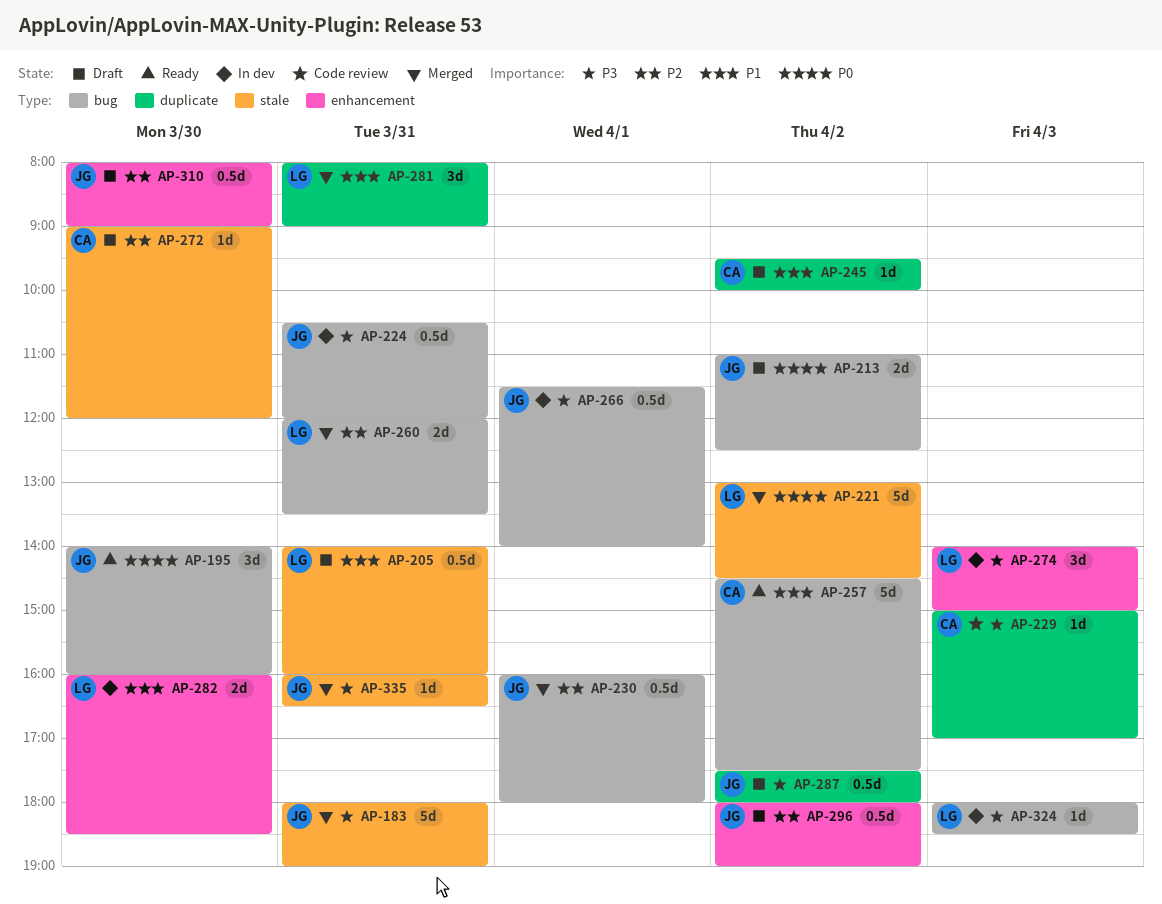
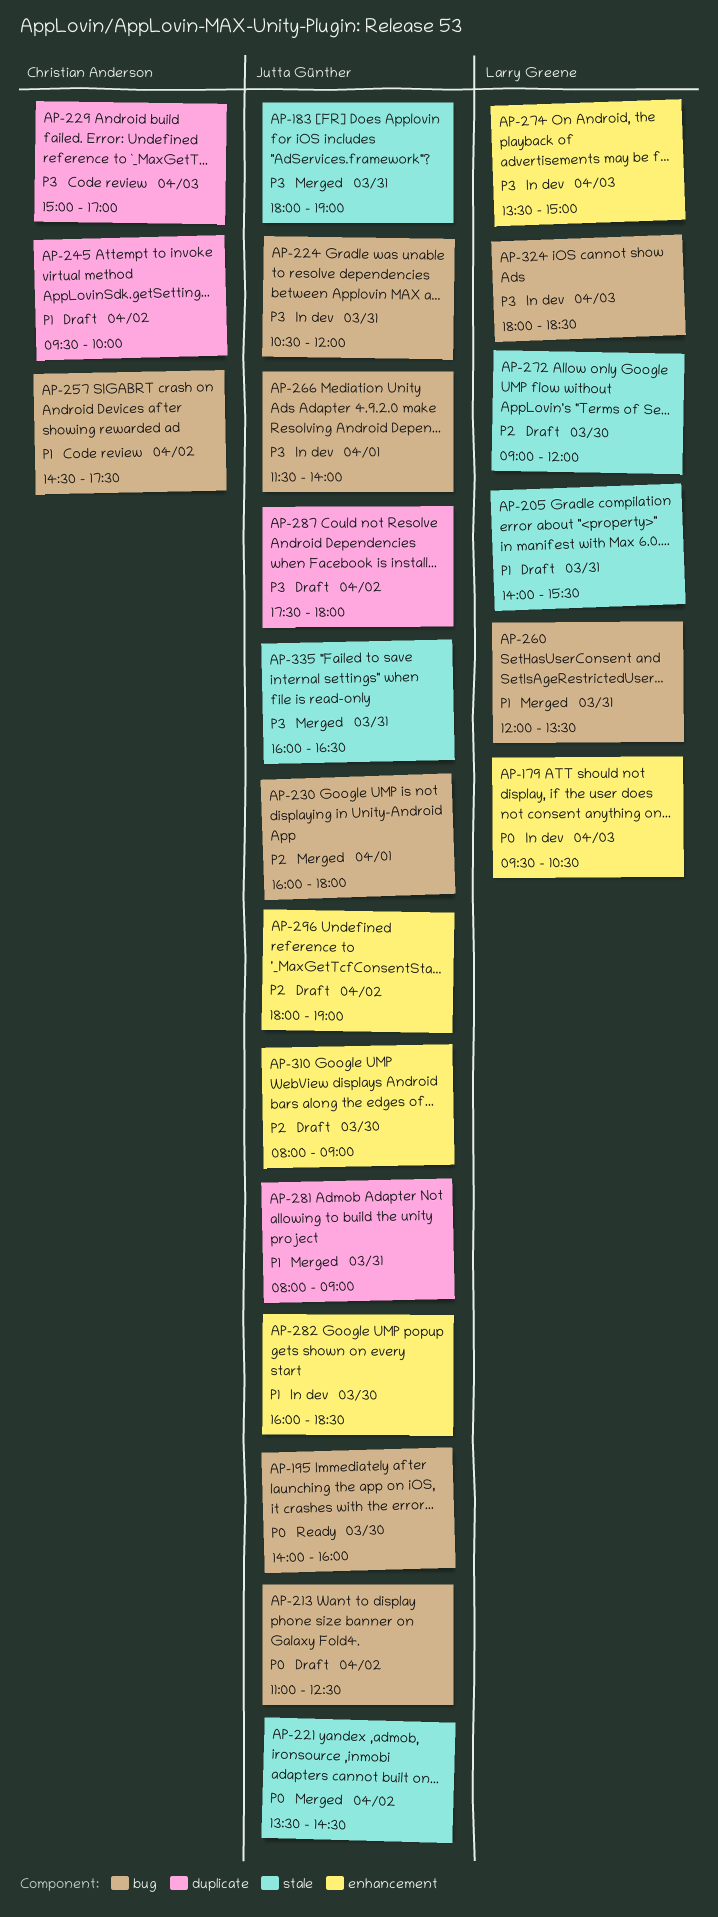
AP-179: none -> present
AP-205, ends: 16:00 -> 15:30
AP-221, owner: Larry Greene -> Jutta Günther
AP-221, begins: 13:00 -> 13:30
AP-257, status: Ready -> Code review
AP-260, priority: P2 -> P1
AP-272, owner: Christian Anderson -> Larry Greene
AP-274, begins: 14:00 -> 13:30
AP-281, owner: Larry Greene -> Jutta Günther
AP-282, owner: Larry Greene -> Jutta Günther

